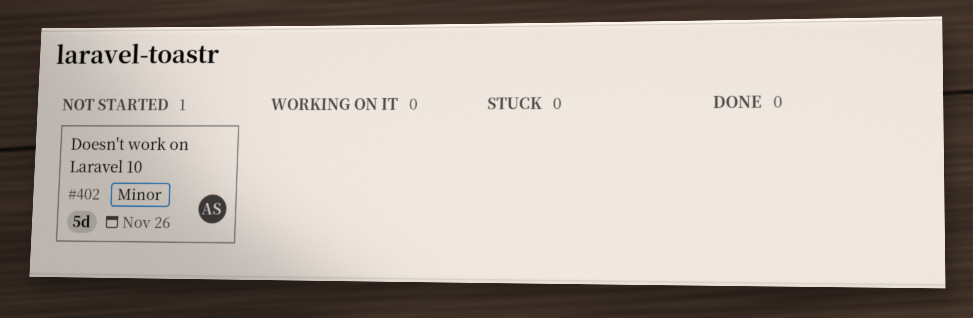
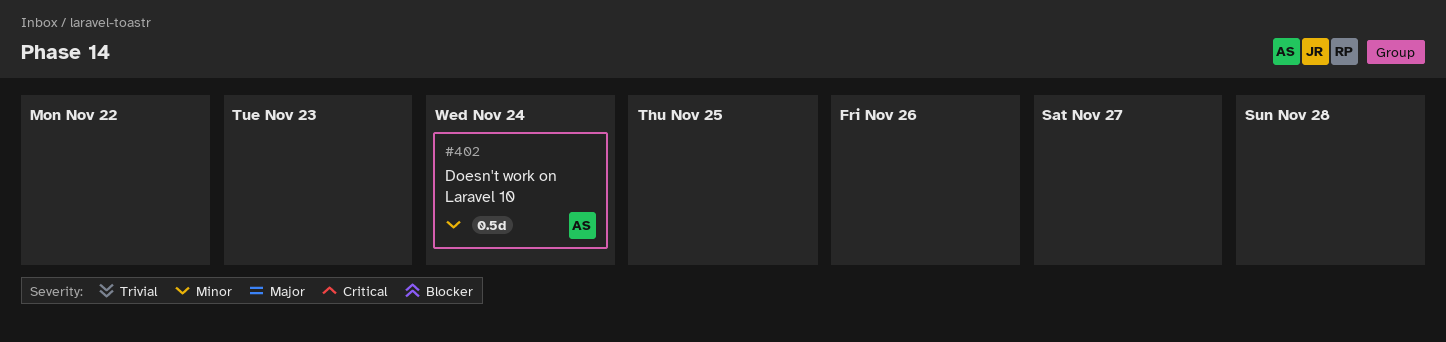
#402, estimate: 5d -> 0.5d
#402, due: Nov 26 -> Nov 24

